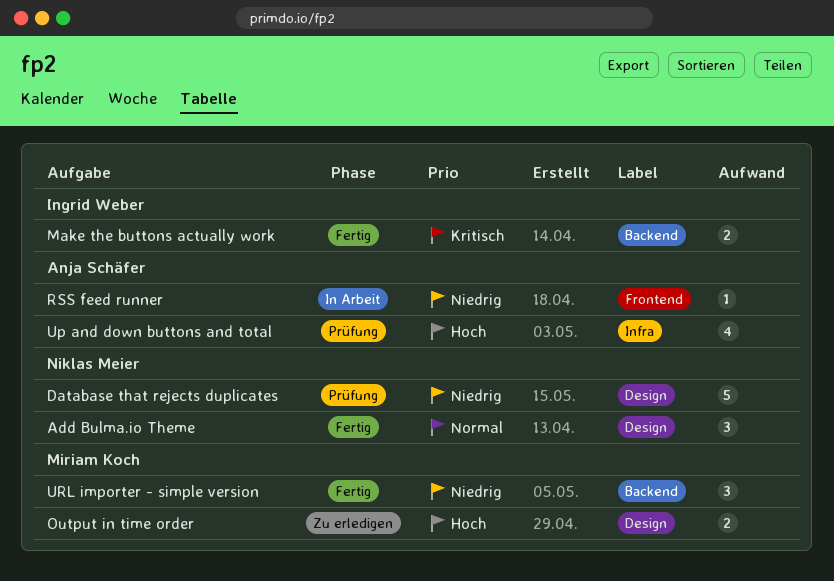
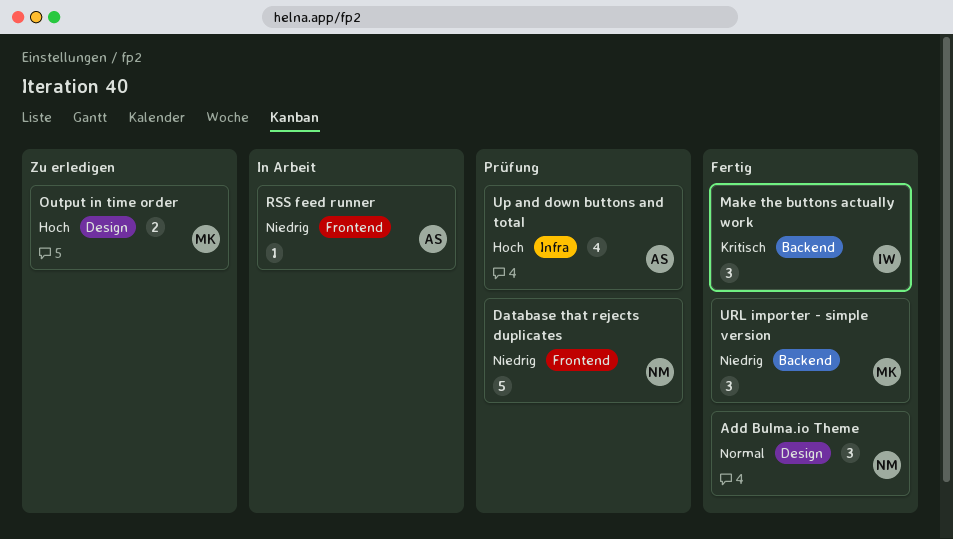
Database that rejects duplicates, label: Design -> Frontend
Make the buttons actually work, estimate: 2 -> 3

